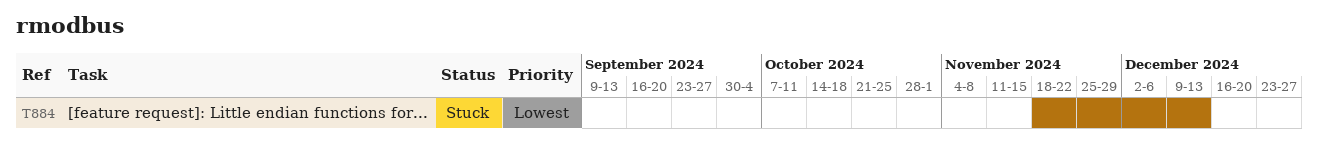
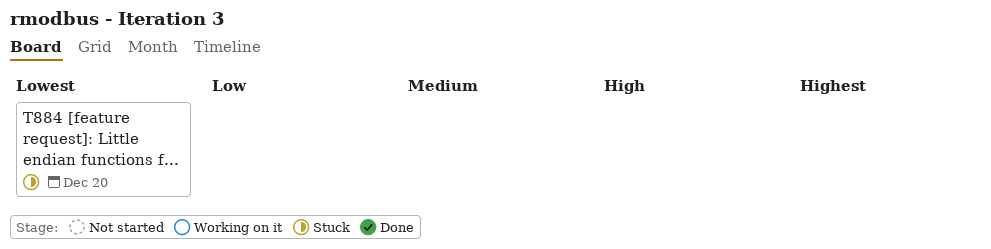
T884, due: Dec 13 -> Dec 20

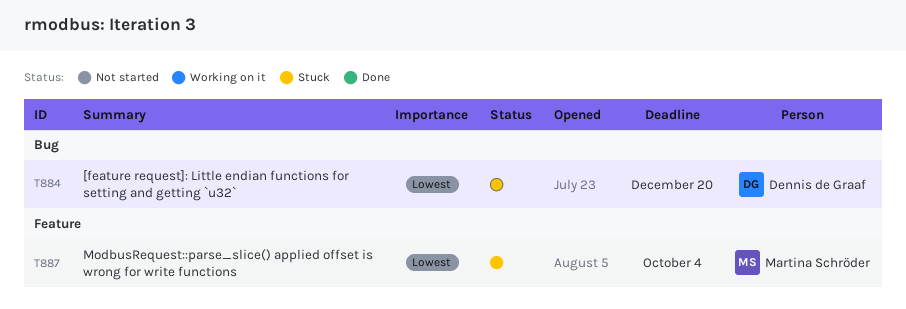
T887: none -> present

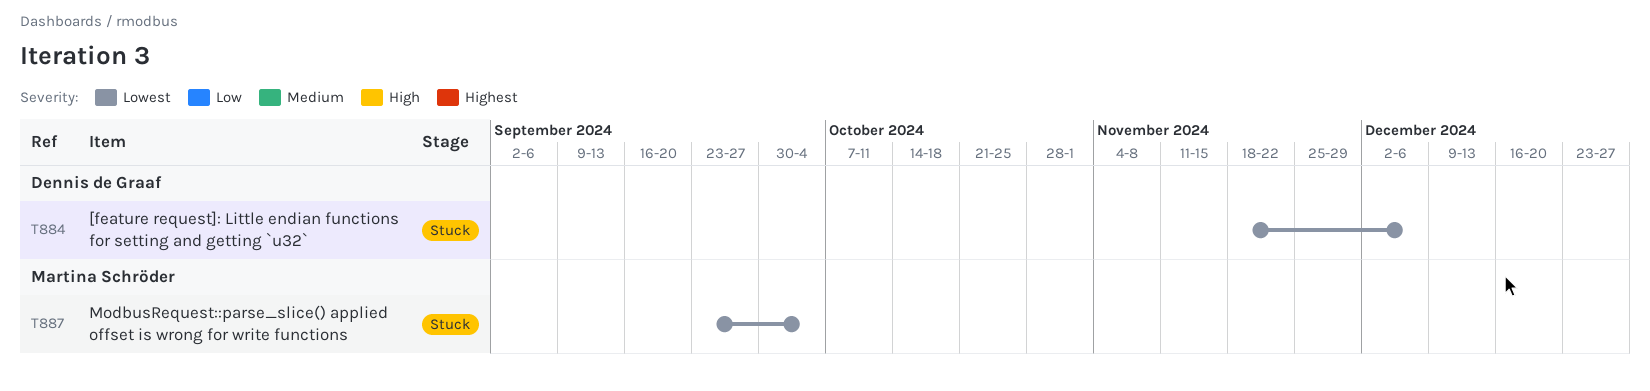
T884, due: Dec 20 -> Dec 6

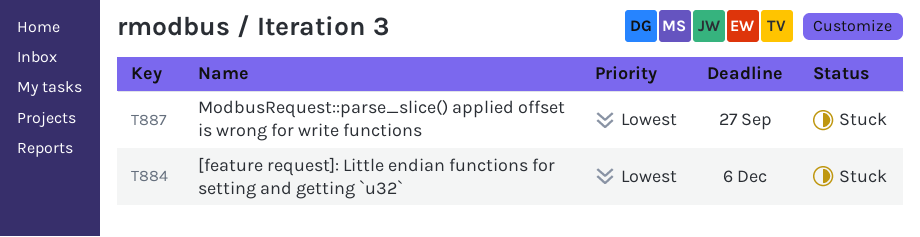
T887, due: Oct 4 -> Sep 27

